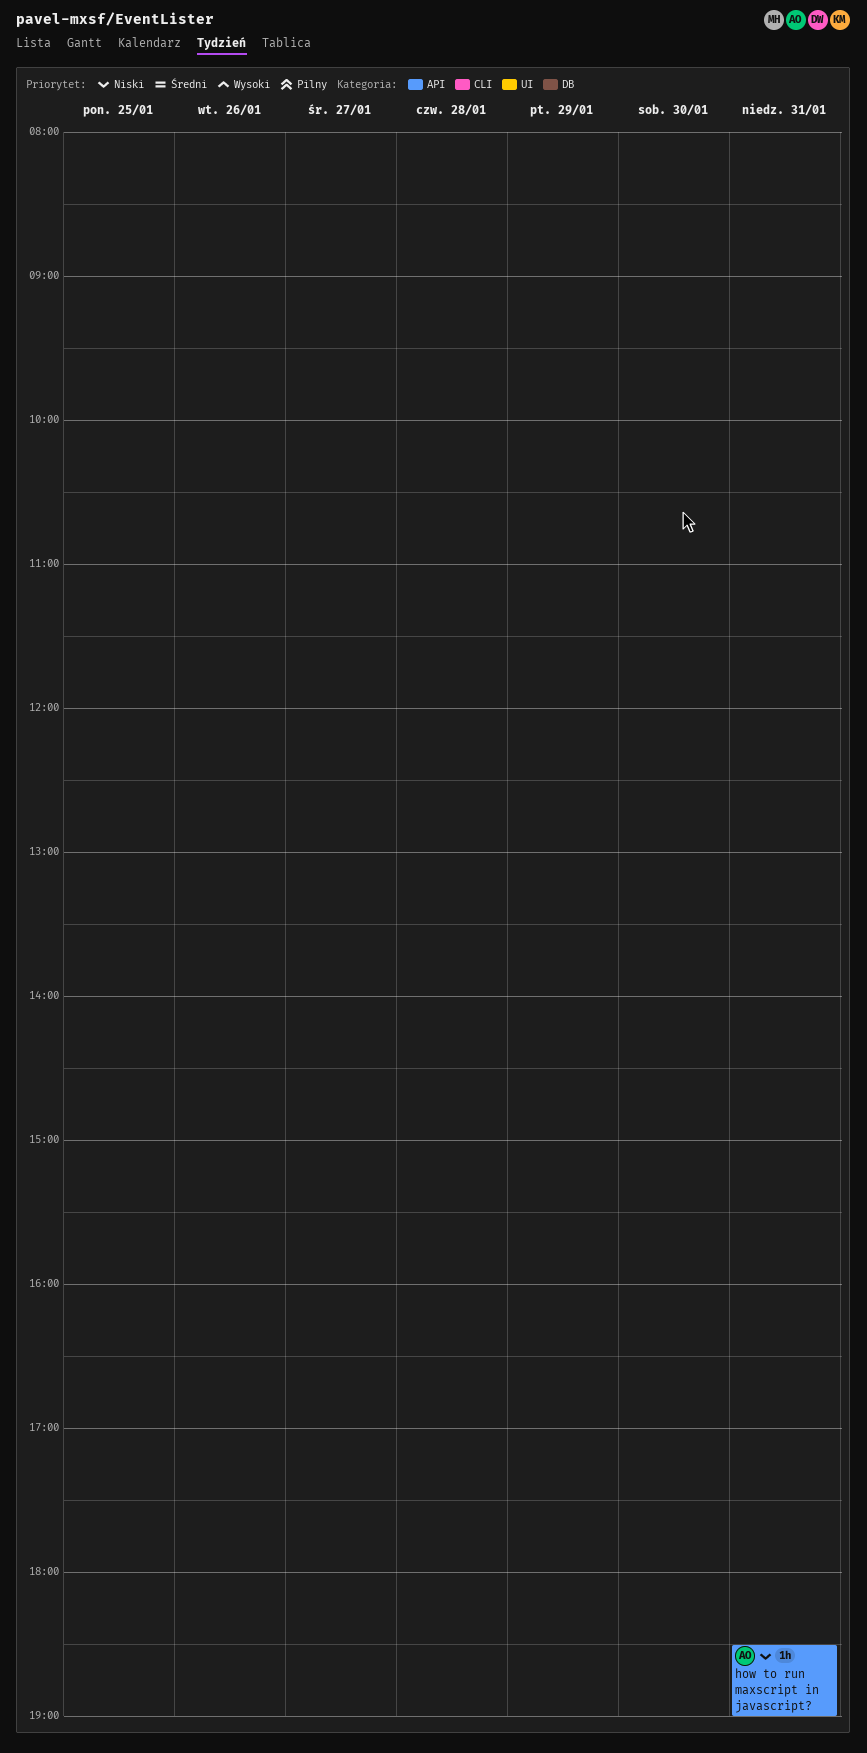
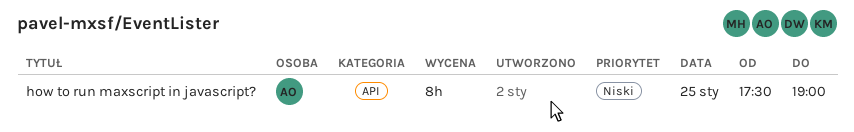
how to run maxscript in javascript?, estimate: 1h -> 8h
how to run maxscript in javascript?, day: Jan 31 -> Jan 25
how to run maxscript in javascript?, begins: 18:30 -> 17:30

